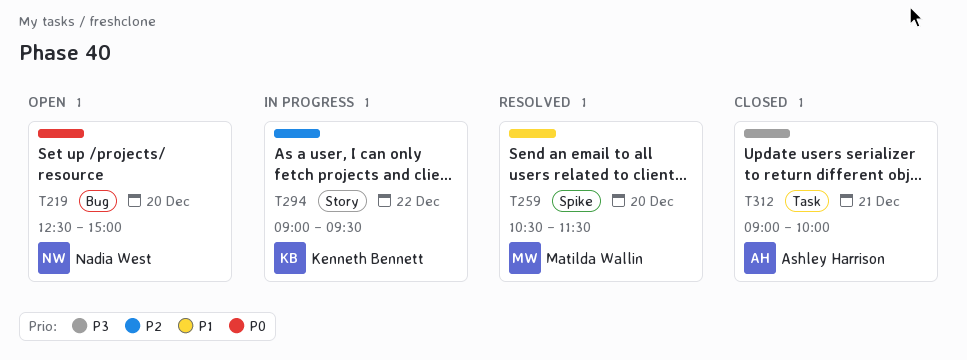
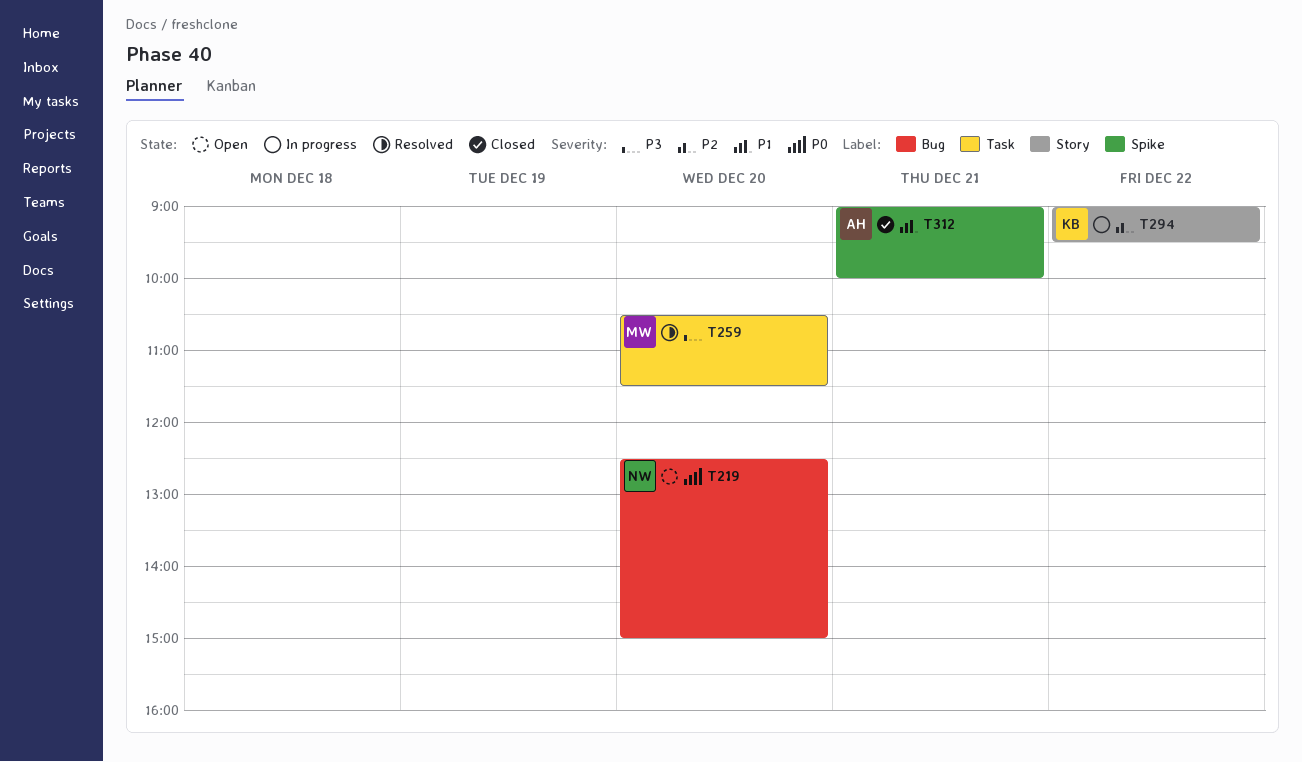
T259, priority: P1 -> P3
T259, label: Spike -> Task
T312, priority: P3 -> P1
T312, label: Task -> Spike

